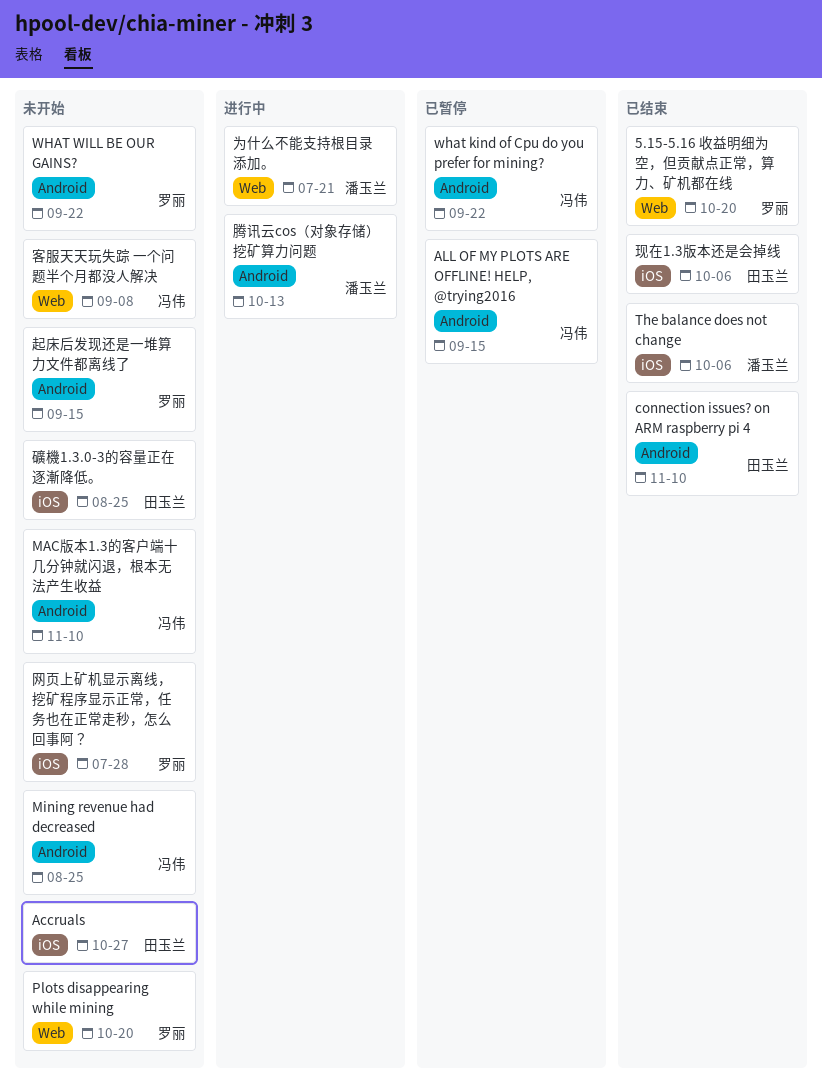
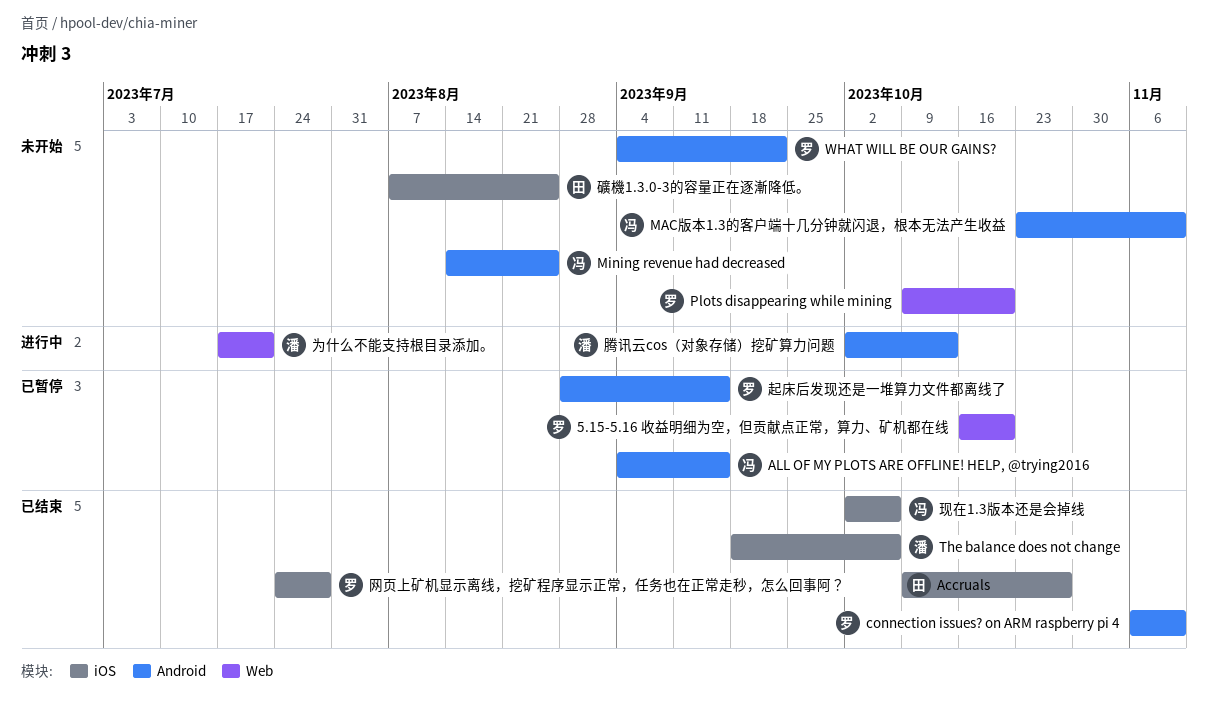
5.15-5.16 收益明细为空，但贡献点正常，算力、矿机都在线, status: 已结束 -> 已暂停
Accruals, status: 未开始 -> 已结束
connection issues? on ARM raspberry pi 4, owner: 田玉兰 -> 罗丽
what kind of Cpu do you prefer for mining?: present -> none
客服天天玩失踪 一个问题半个月都没人解决: present -> none
现在1.3版本还是会掉线, owner: 田玉兰 -> 冯伟
网页上矿机显示离线，挖矿程序显示正常，任务也在正常走秒，怎么回事阿？, status: 未开始 -> 已结束
起床后发现还是一堆算力文件都离线了, status: 未开始 -> 已暂停

